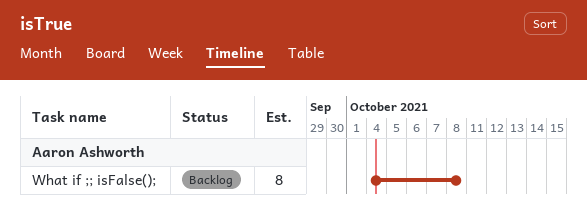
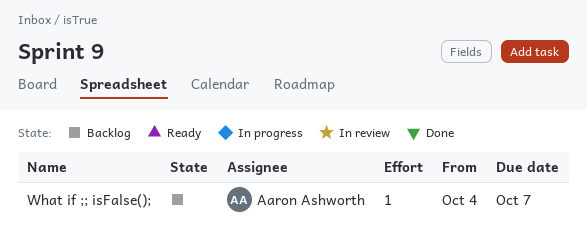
What if ;; isFalse();, estimate: 8 -> 1
What if ;; isFalse();, due: Oct 8 -> Oct 7

